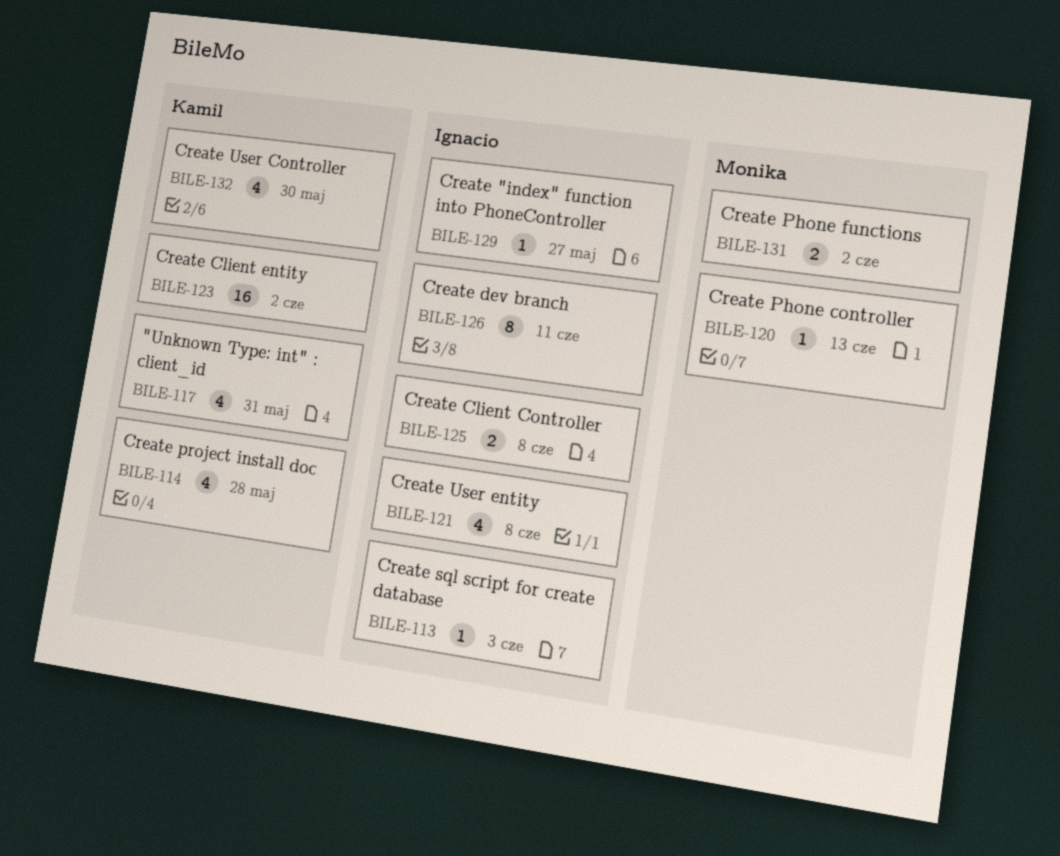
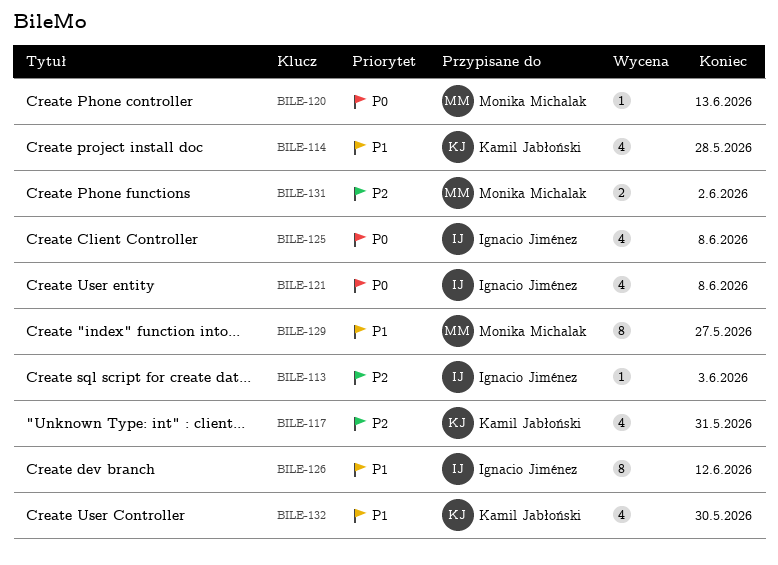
BILE-123: present -> none
BILE-125, estimate: 2 -> 4
BILE-126, due: Jun 11 -> Jun 12
BILE-129, owner: Ignacio Jiménez -> Monika Michalak
BILE-129, estimate: 1 -> 8

